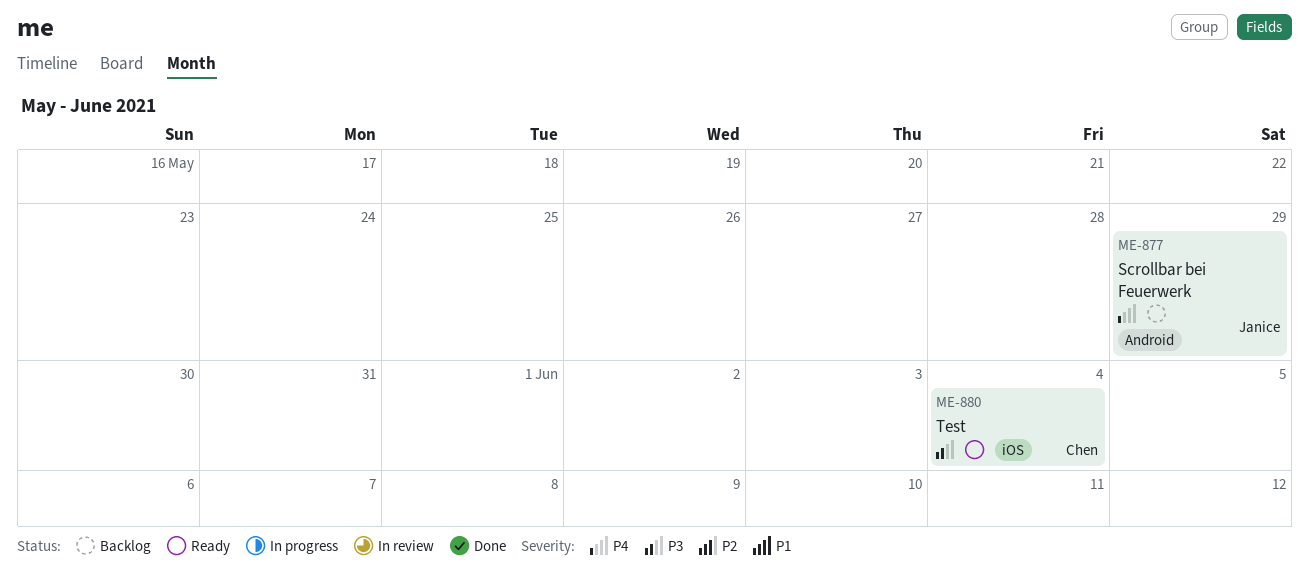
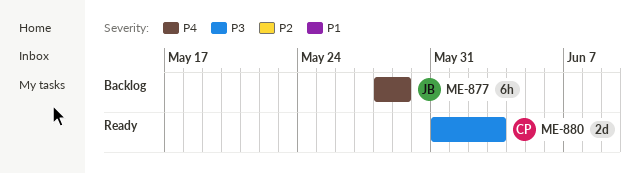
ME-880, due: Jun 4 -> Jun 3

